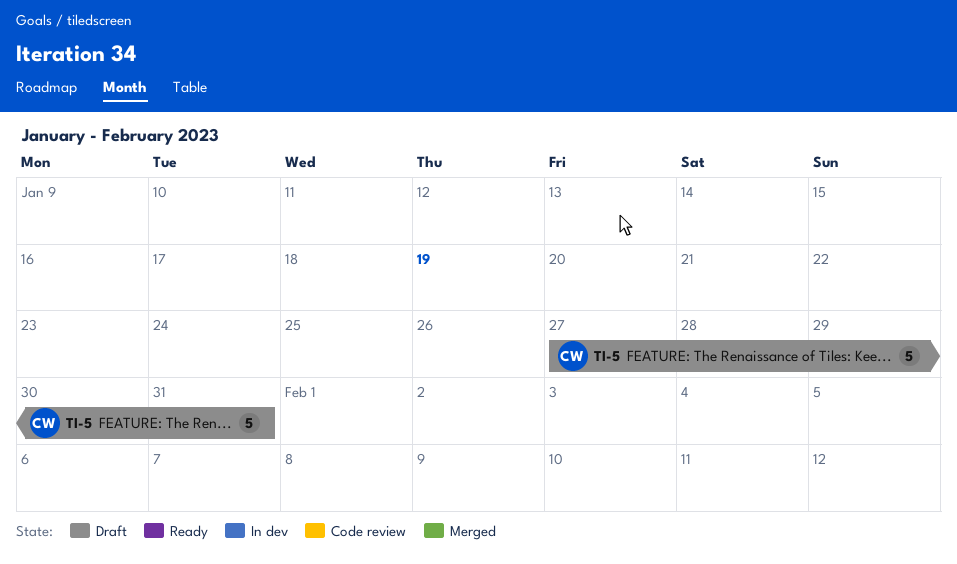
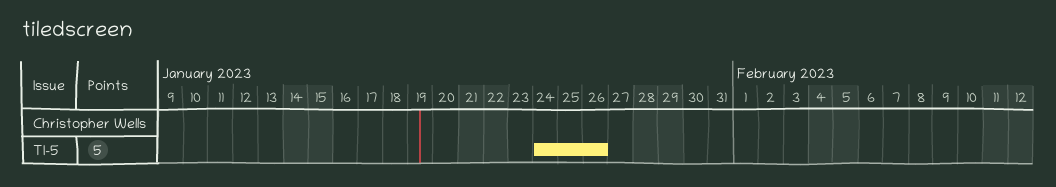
TI-5, start: Jan 27 -> Jan 24
TI-5, due: Jan 31 -> Jan 26

